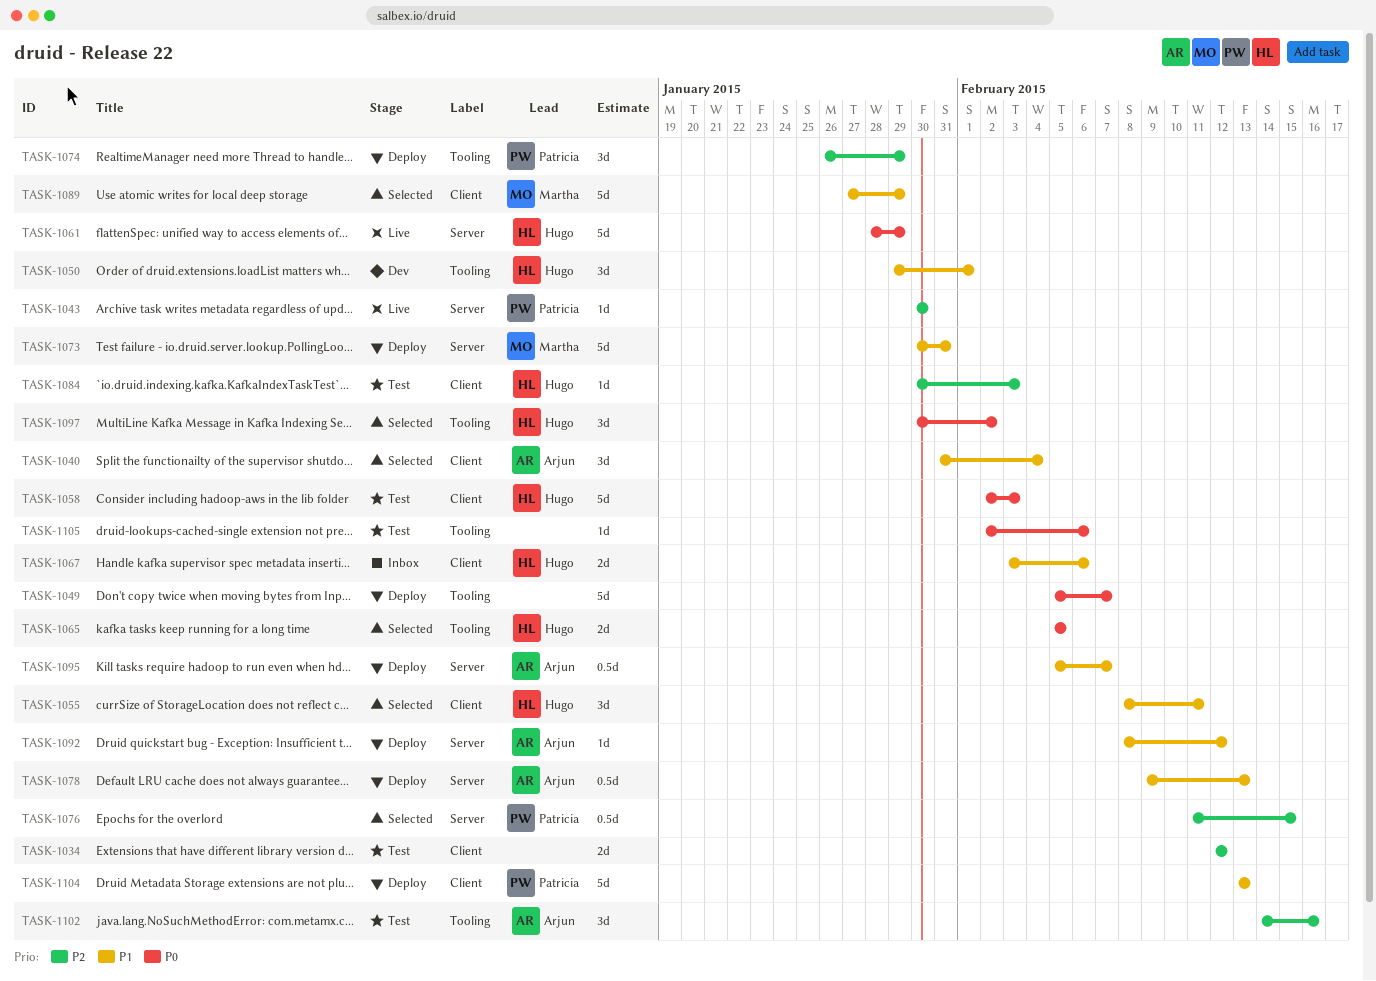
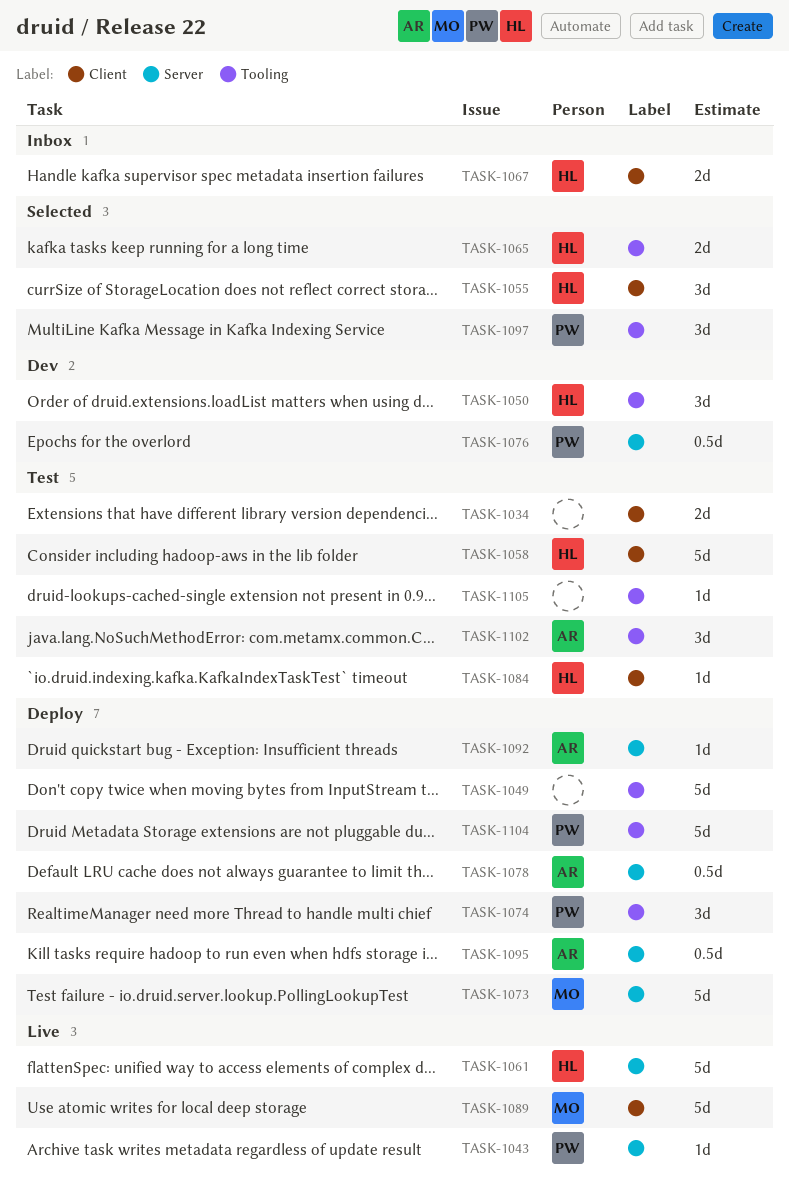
TASK-1040: present -> none
TASK-1076, status: Selected -> Dev
TASK-1089, status: Selected -> Live
TASK-1097, owner: Hugo -> Patricia
TASK-1104, label: Client -> Tooling

